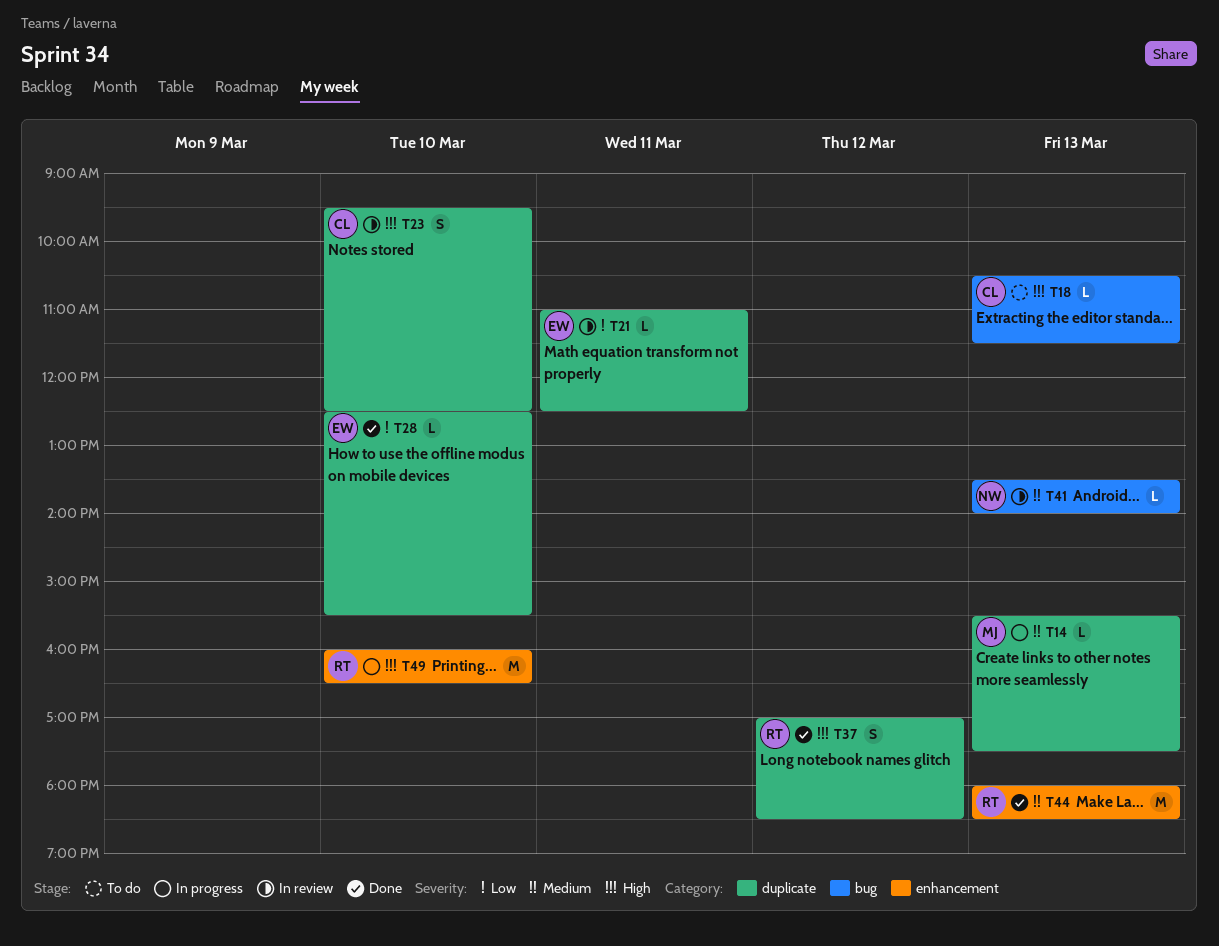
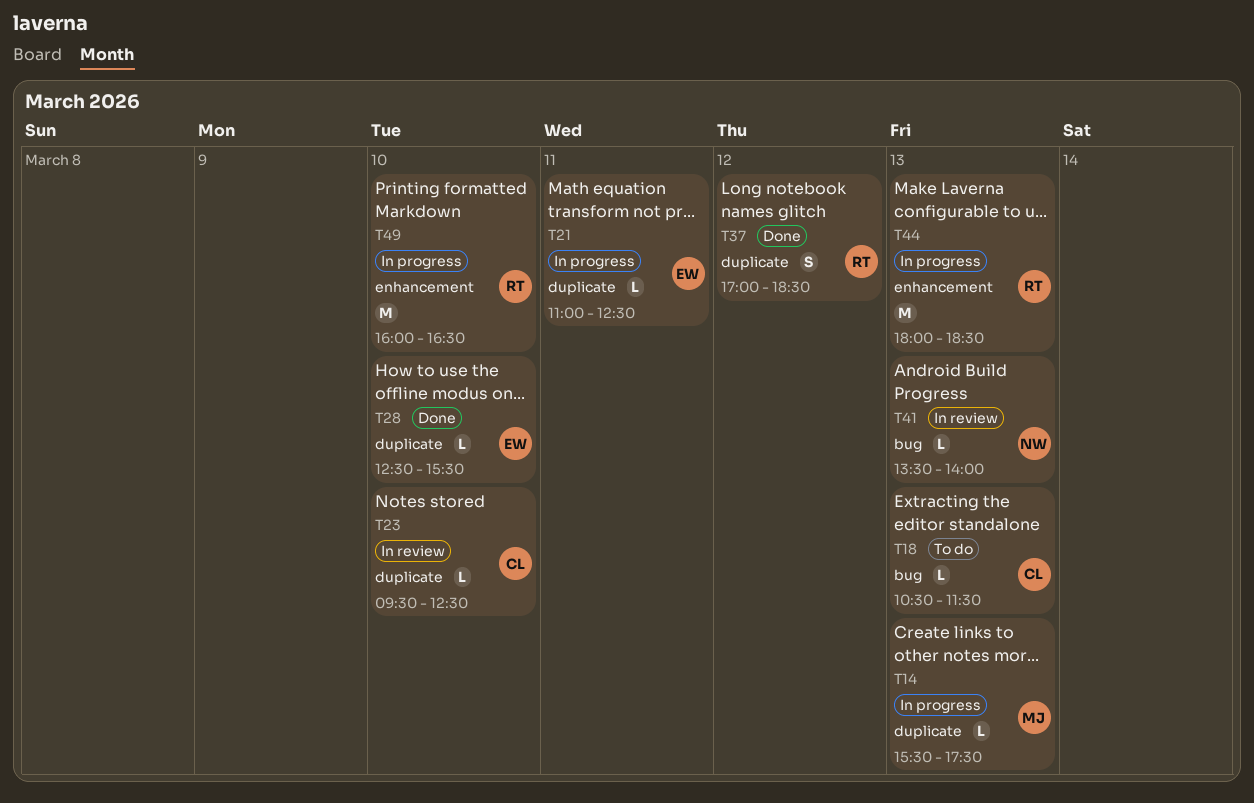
T21, status: In review -> In progress
T23, estimate: S -> L
T44, status: Done -> In progress

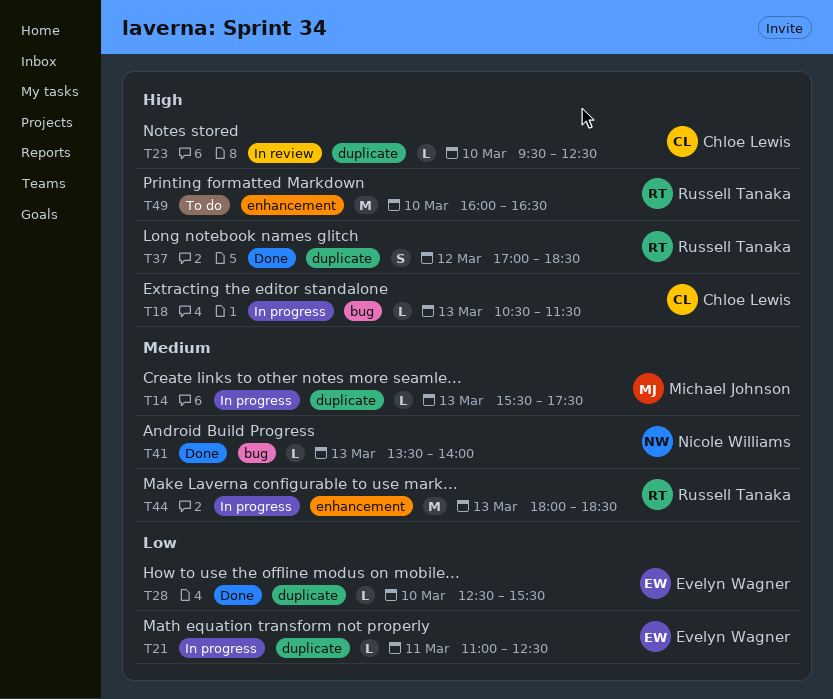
T18, status: To do -> In progress
T41, status: In review -> Done
T49, status: In progress -> To do

